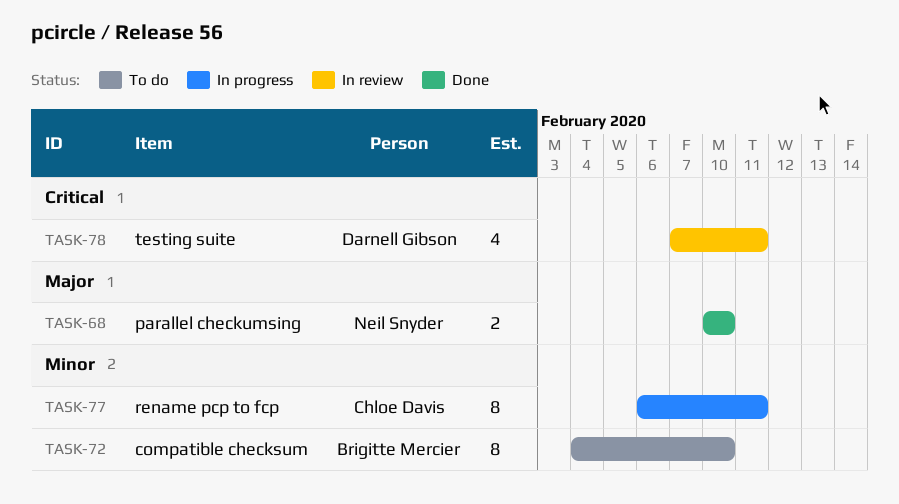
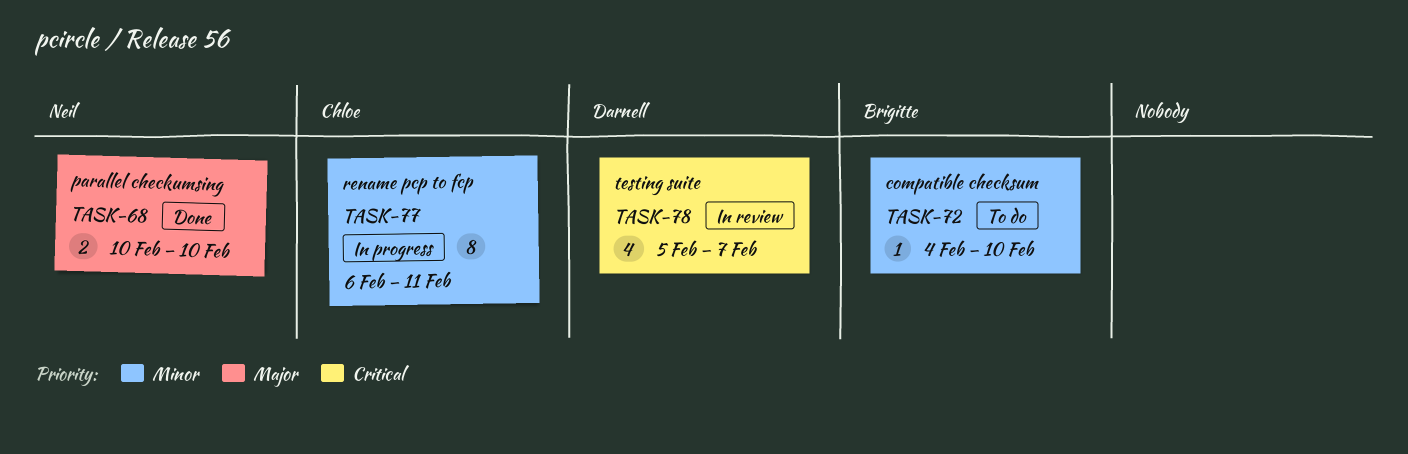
TASK-72, estimate: 8 -> 1
TASK-78, start: Feb 7 -> Feb 5
TASK-78, due: Feb 11 -> Feb 7

